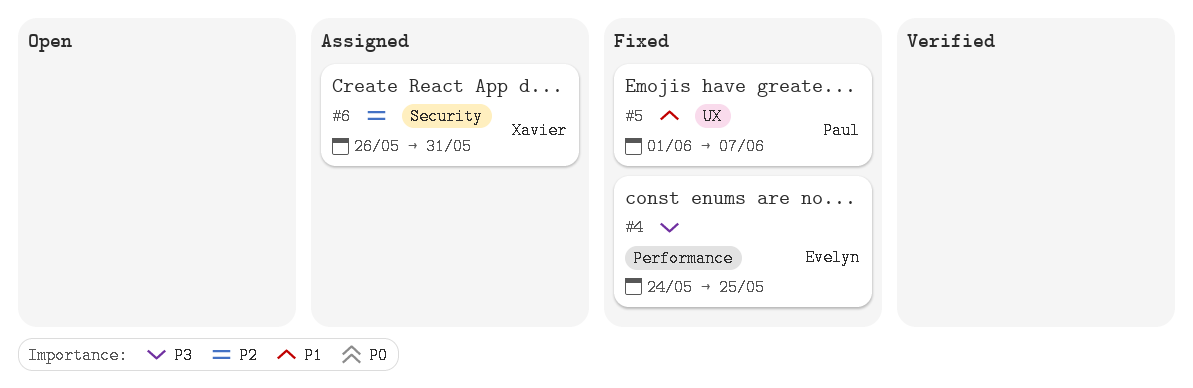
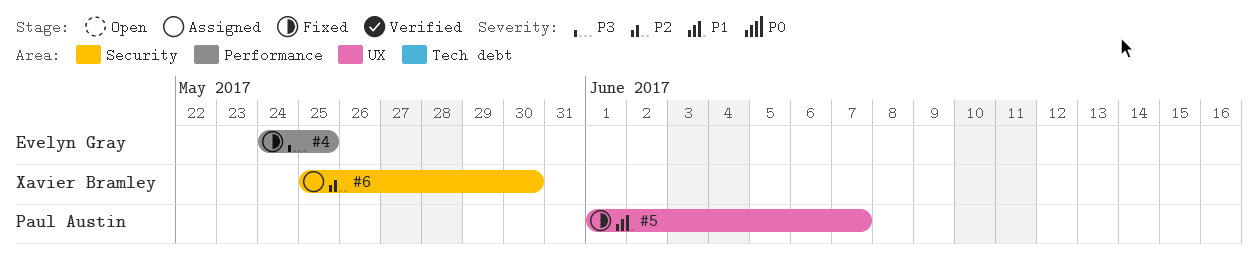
#6, start: May 26 -> May 25
#6, due: May 31 -> May 30

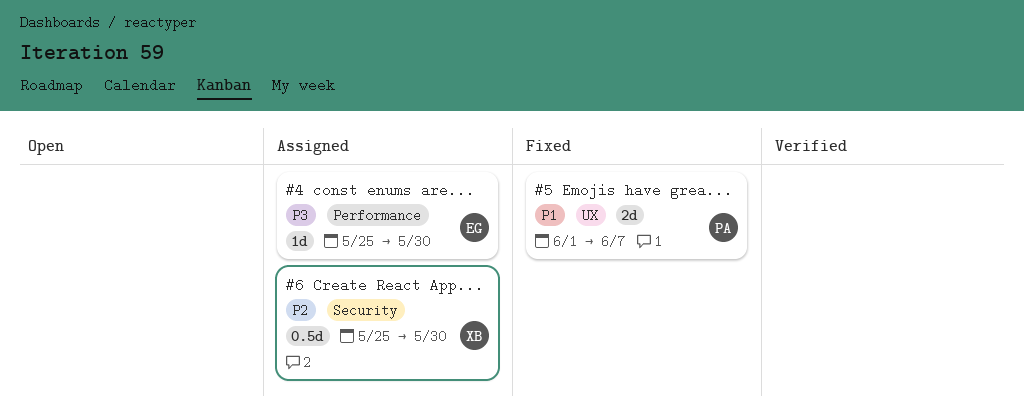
#4, status: Fixed -> Assigned
#4, start: May 24 -> May 25
#4, due: May 25 -> May 30

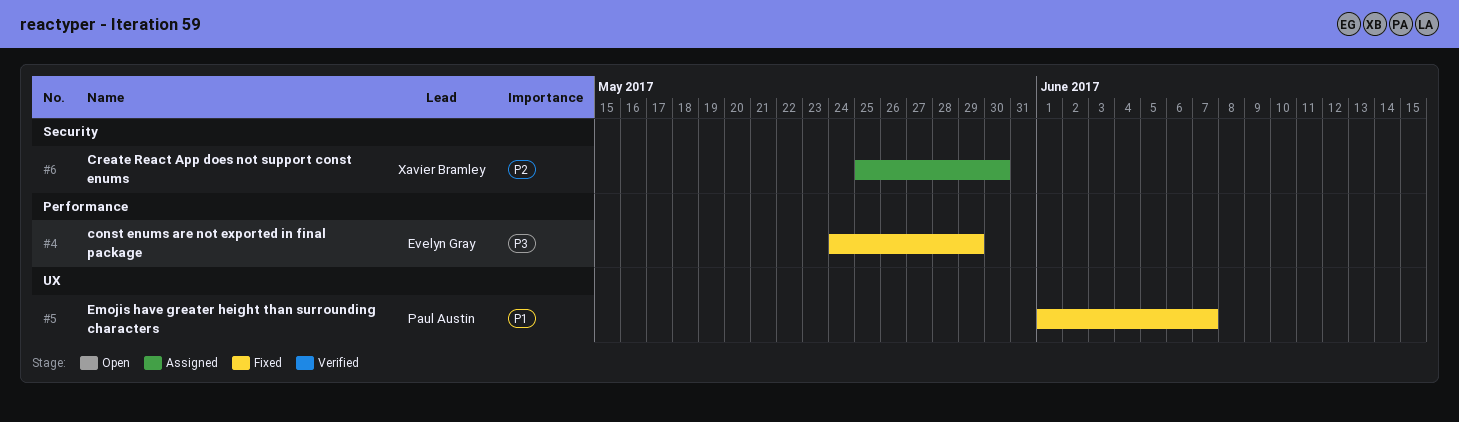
#4, status: Assigned -> Fixed
#4, start: May 25 -> May 24
#4, due: May 30 -> May 29

